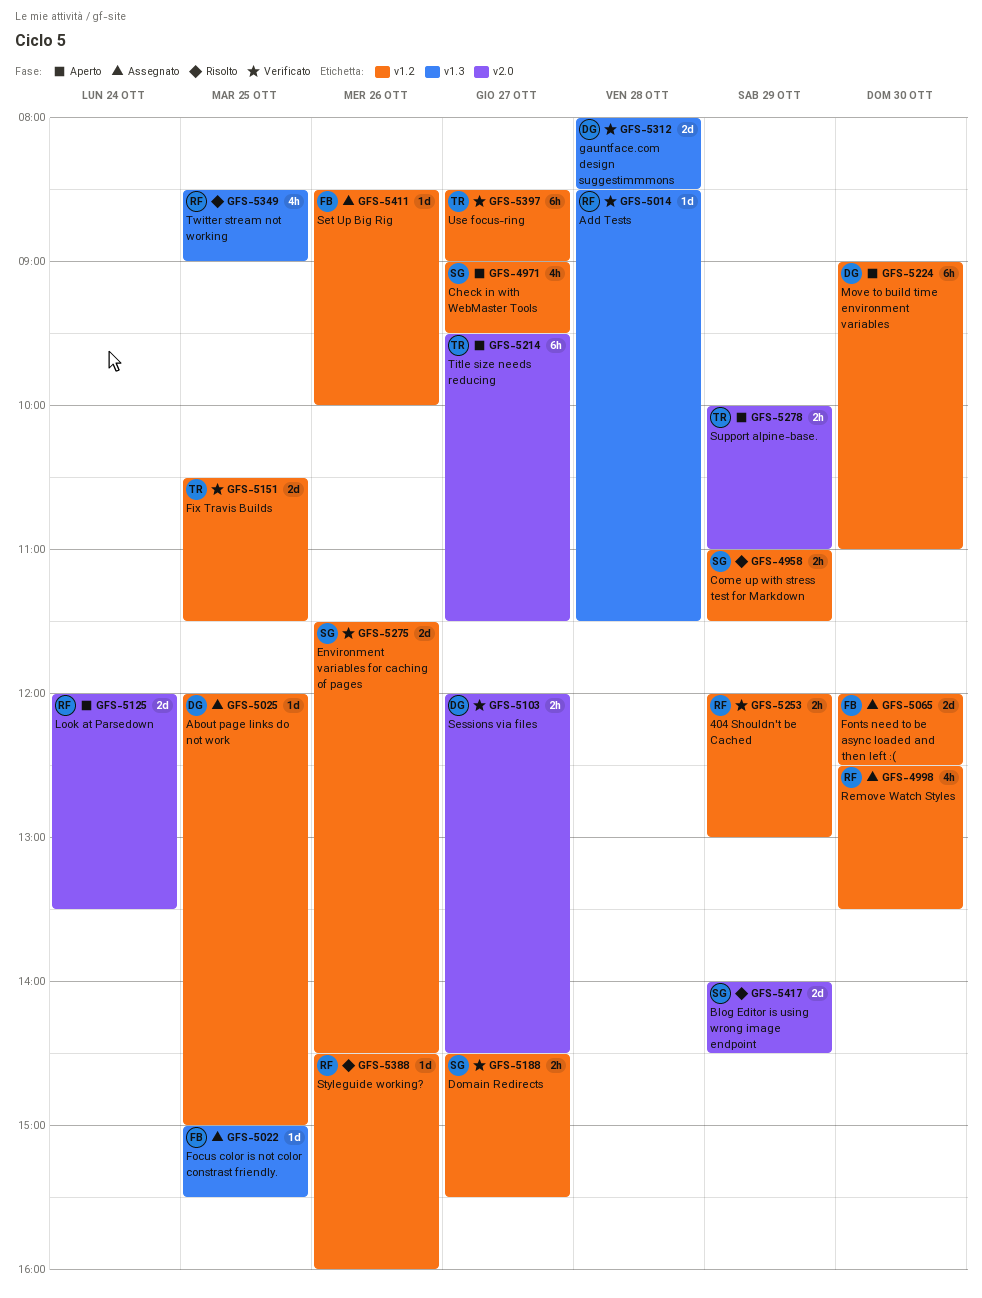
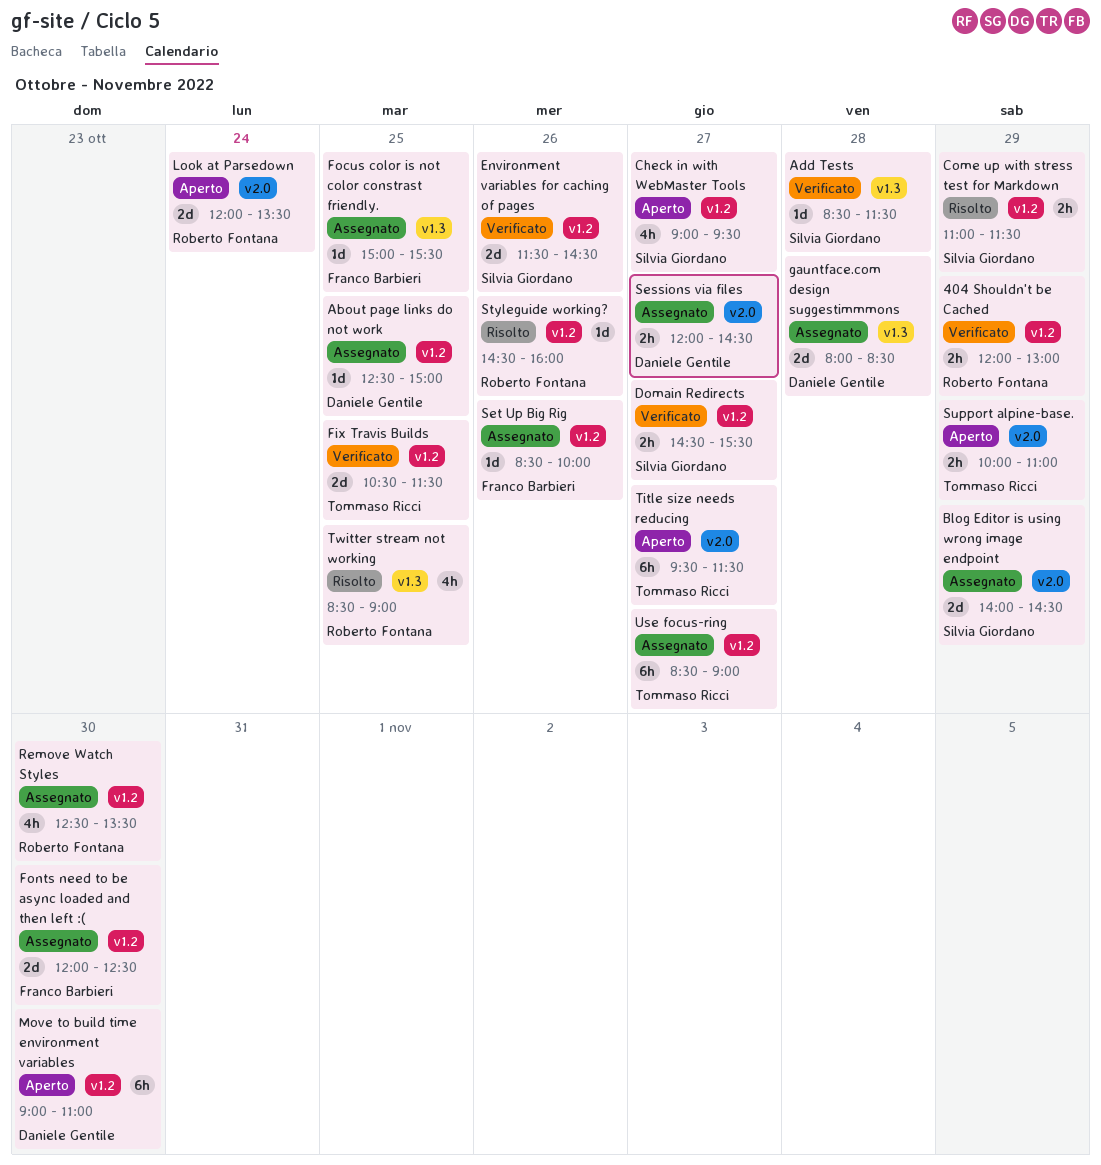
About page links do not work, begins: 12:00 -> 12:30
Add Tests, owner: Roberto Fontana -> Silvia Giordano
Blog Editor is using wrong image endpoint, status: Risolto -> Assegnato
gauntface.com design suggestimmmons, status: Verificato -> Assegnato
Sessions via files, status: Verificato -> Assegnato
Use focus-ring, status: Verificato -> Assegnato

